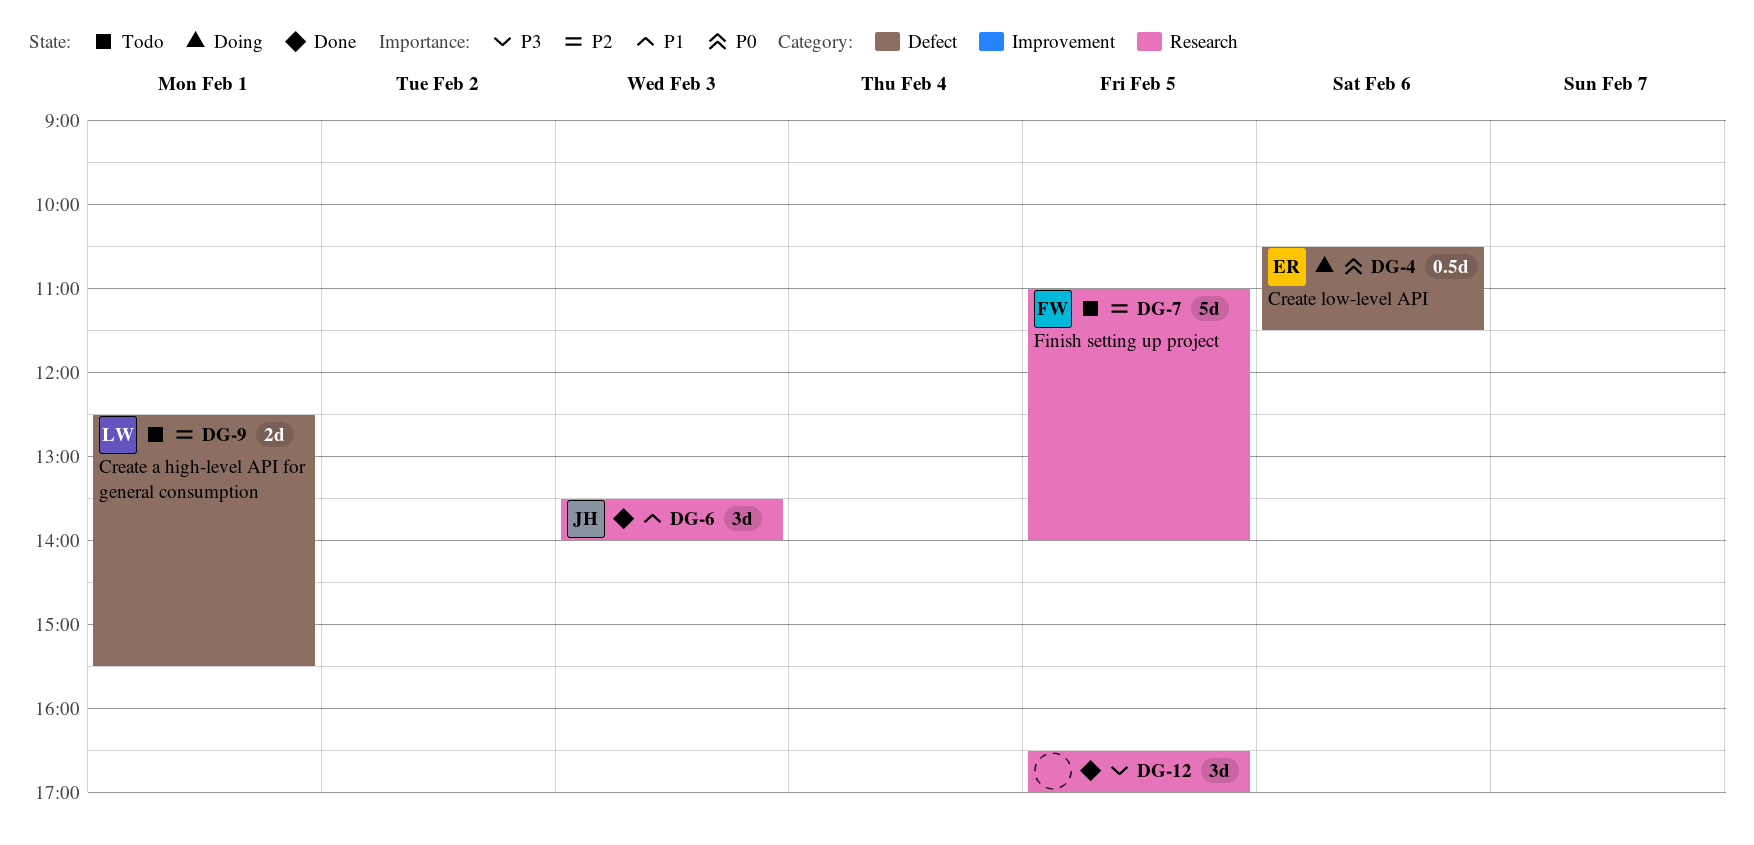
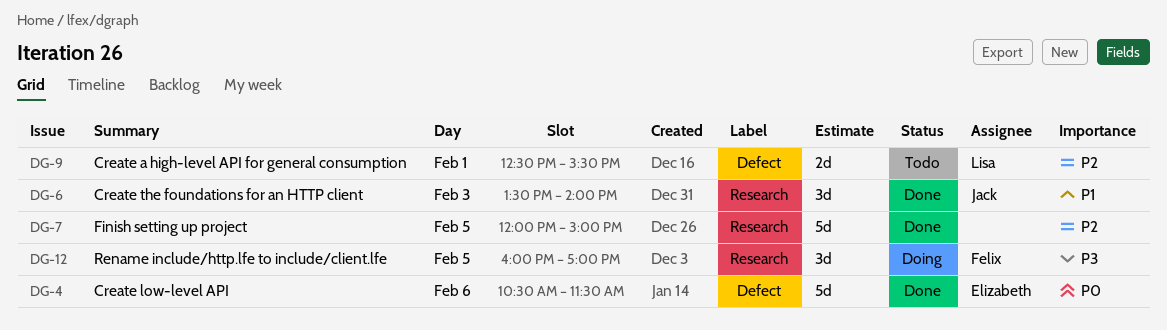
DG-4, status: Doing -> Done
DG-4, estimate: 0.5d -> 5d
DG-7, status: Todo -> Done
DG-7, owner: Felix -> none
DG-7, begins: 11:00 -> 12:00
DG-7, ends: 14:00 -> 15:00
DG-12, status: Done -> Doing
DG-12, owner: none -> Felix
DG-12, begins: 16:30 -> 16:00

